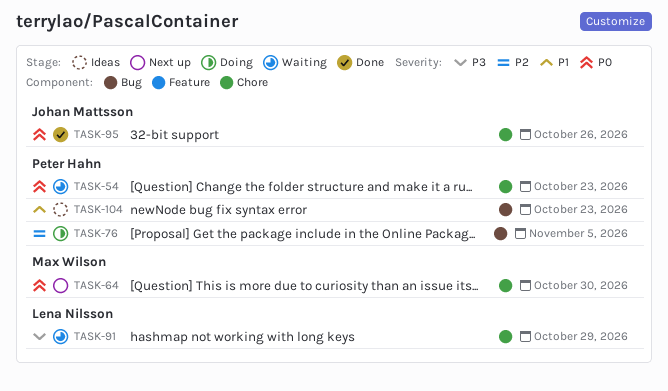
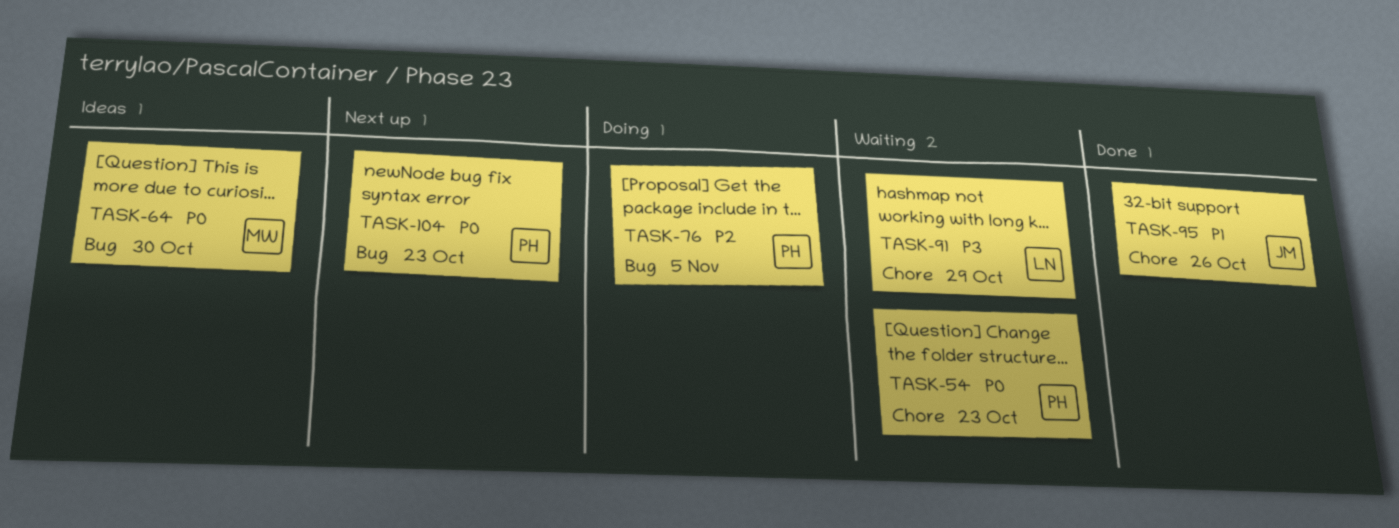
TASK-64, status: Next up -> Ideas
TASK-64, label: Chore -> Bug
TASK-95, priority: P0 -> P1
TASK-104, status: Ideas -> Next up
TASK-104, priority: P1 -> P0

